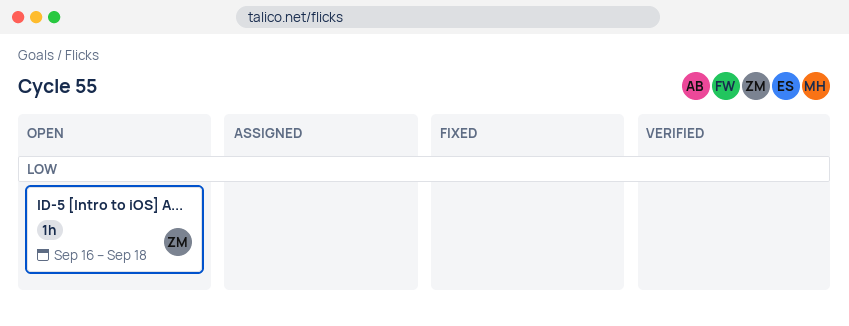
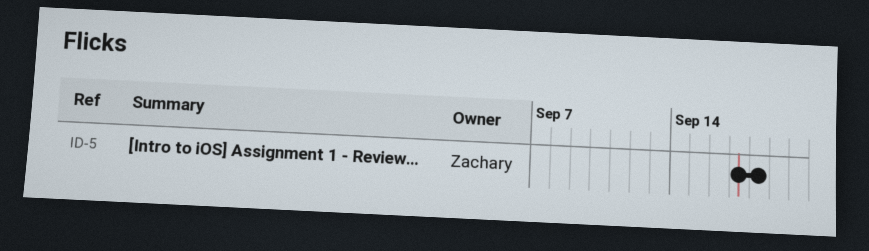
ID-5, start: Sep 16 -> Sep 17

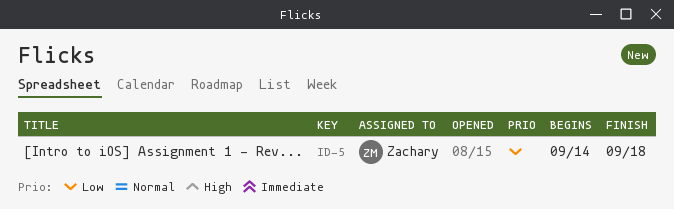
ID-5, start: Sep 17 -> Sep 14

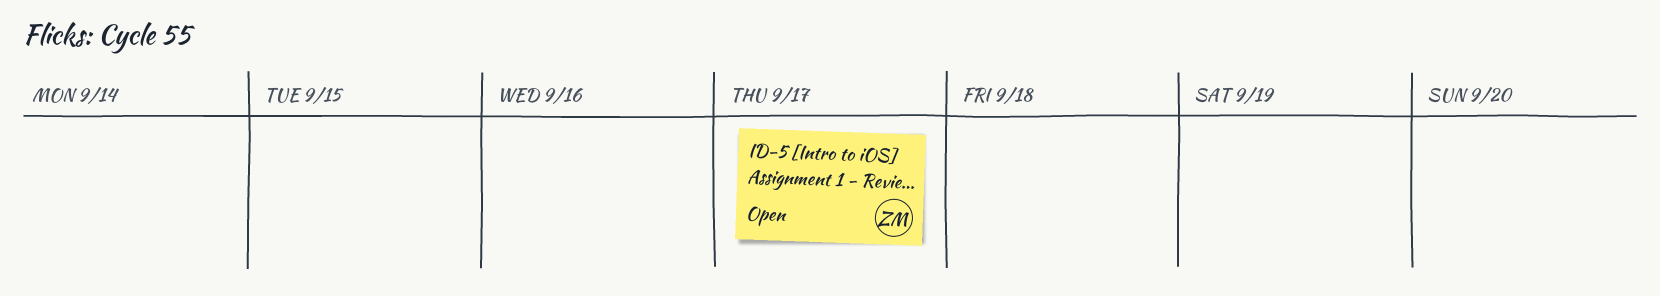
ID-5, due: Sep 18 -> Sep 17

